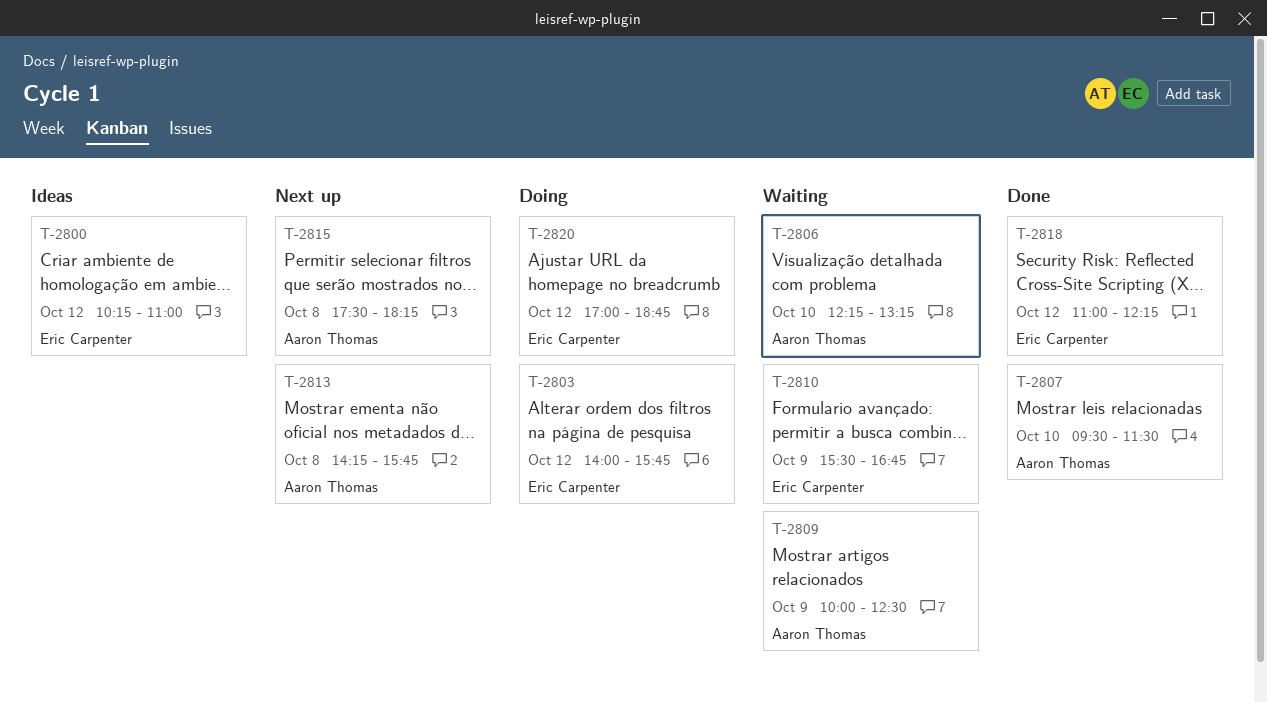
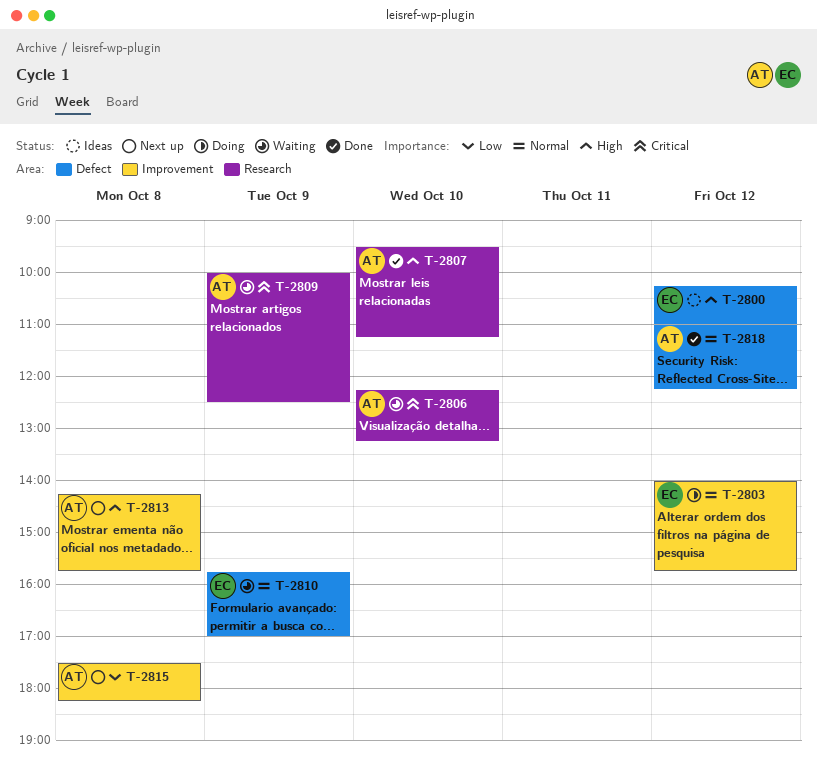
T-2807, ends: 11:30 -> 11:15
T-2810, begins: 15:30 -> 15:45
T-2810, ends: 16:45 -> 17:00
T-2818, owner: Eric Carpenter -> Aaron Thomas
T-2820: present -> none

